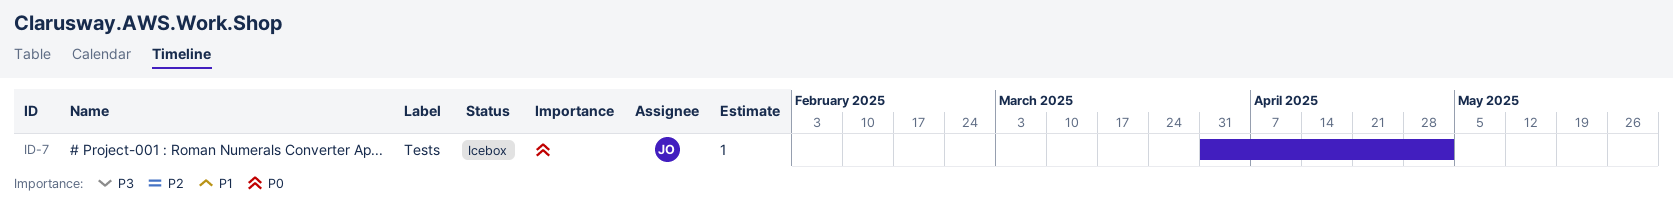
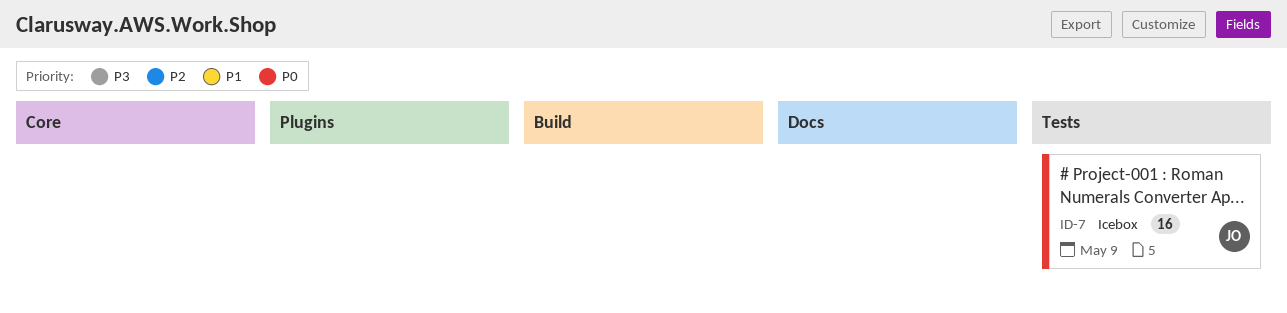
ID-7, estimate: 1 -> 16
ID-7, due: May 2 -> May 9

